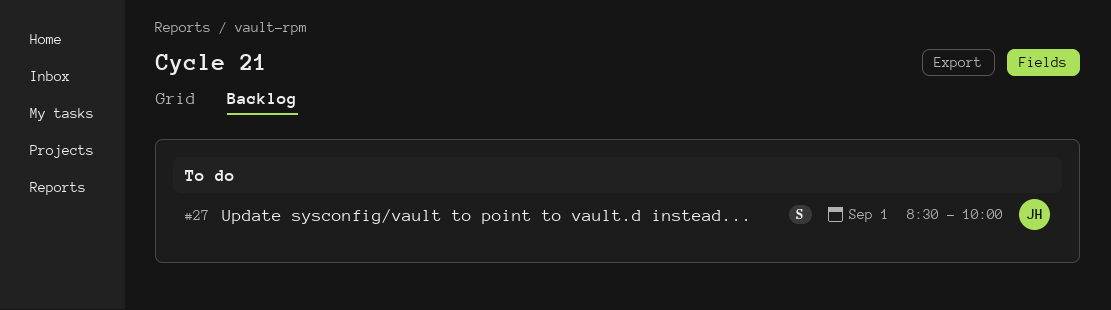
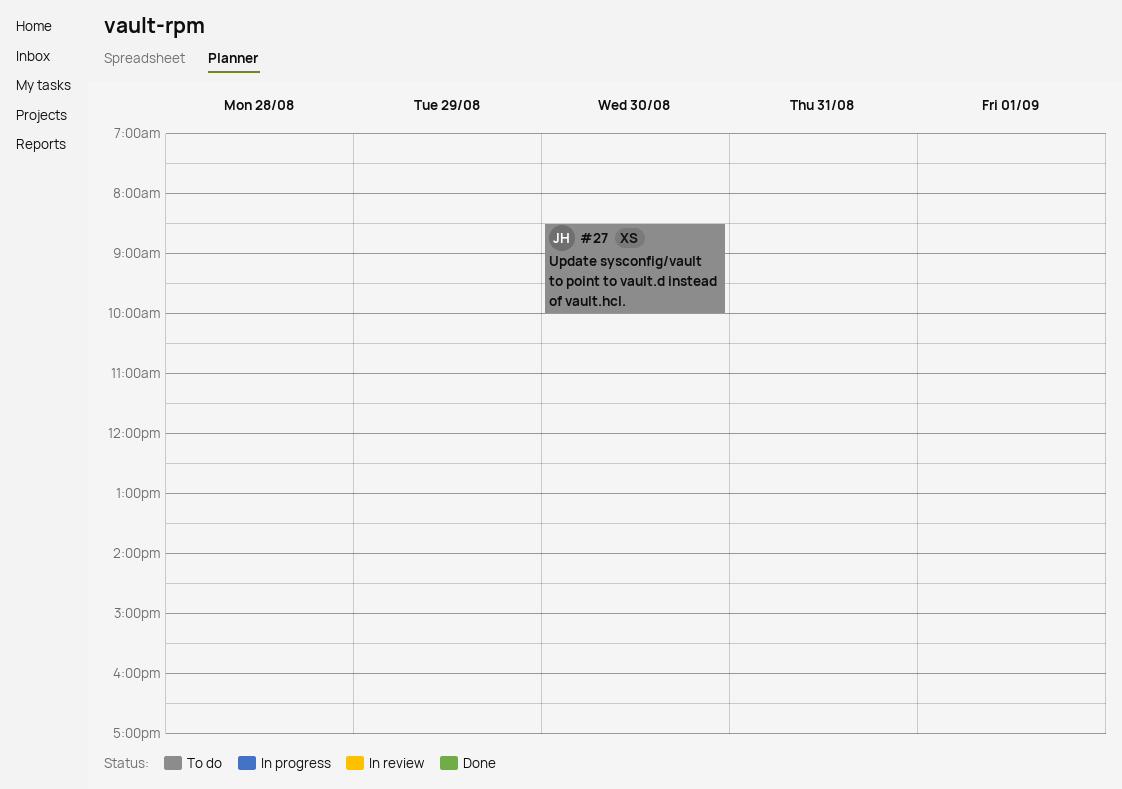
#27, estimate: S -> XS
#27, day: Sep 1 -> Aug 30

